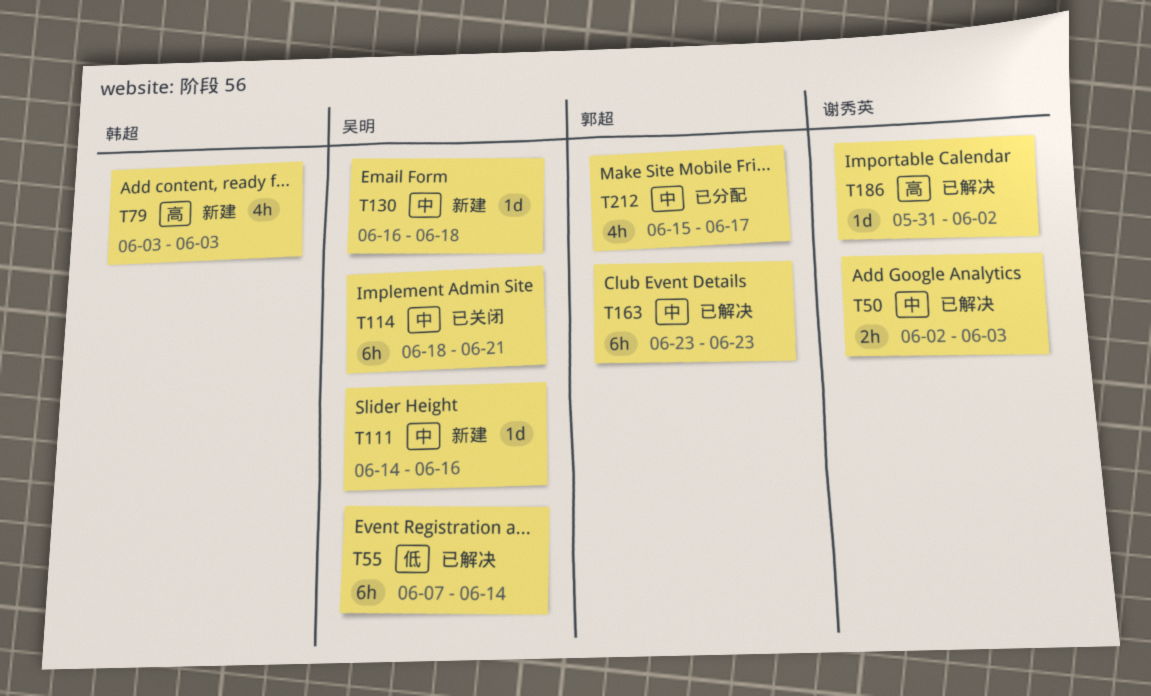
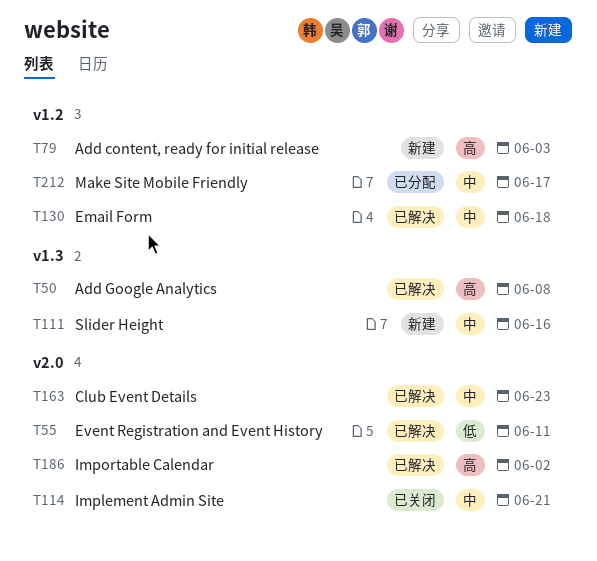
T50, priority: 中 -> 高
T50, due: Jun 3 -> Jun 8
T55, due: Jun 14 -> Jun 11
T130, status: 新建 -> 已解决

